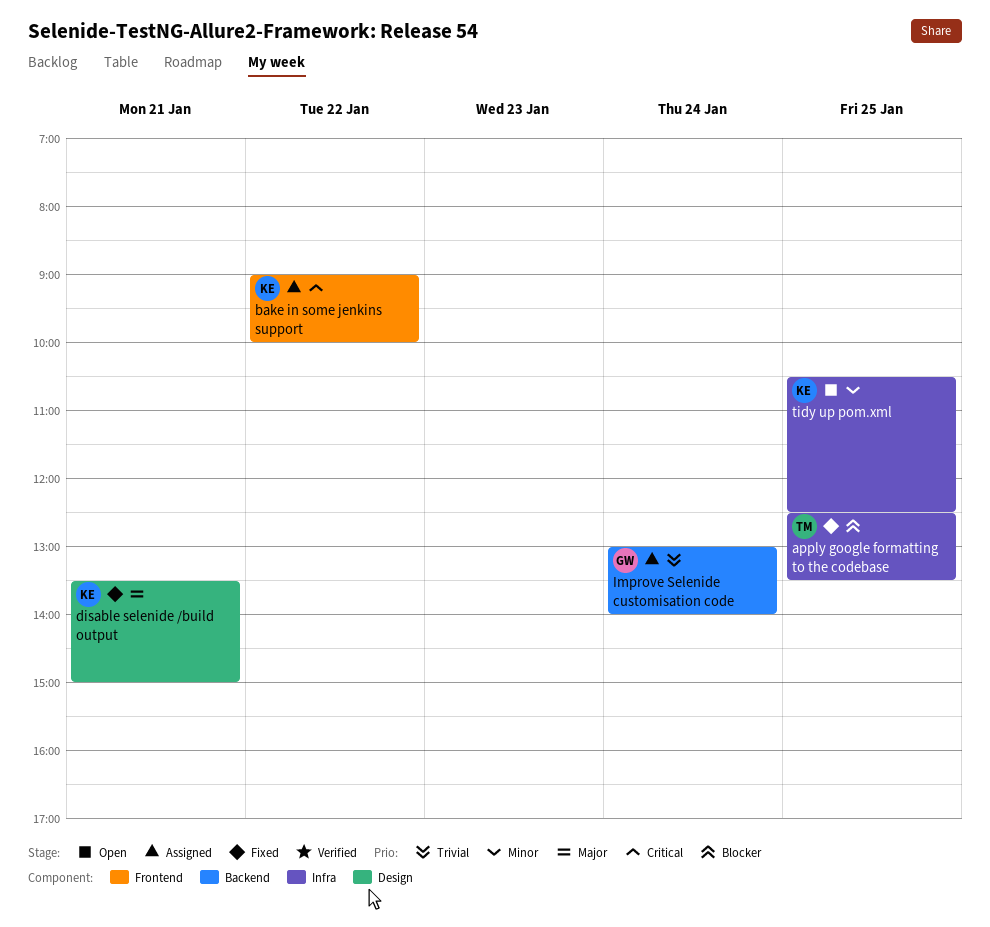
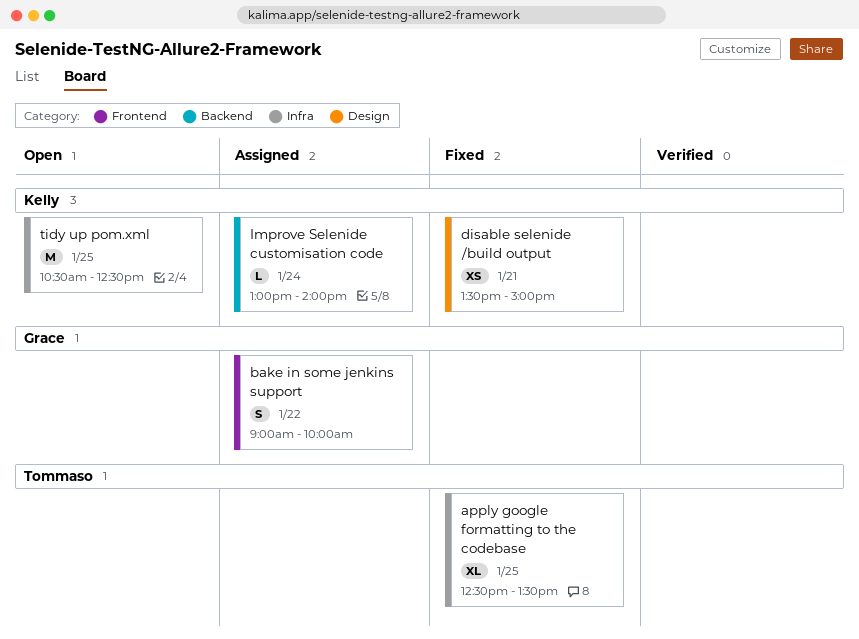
bake in some jenkins support, owner: Kelly -> Grace
Improve Selenide customisation code, owner: Grace -> Kelly

